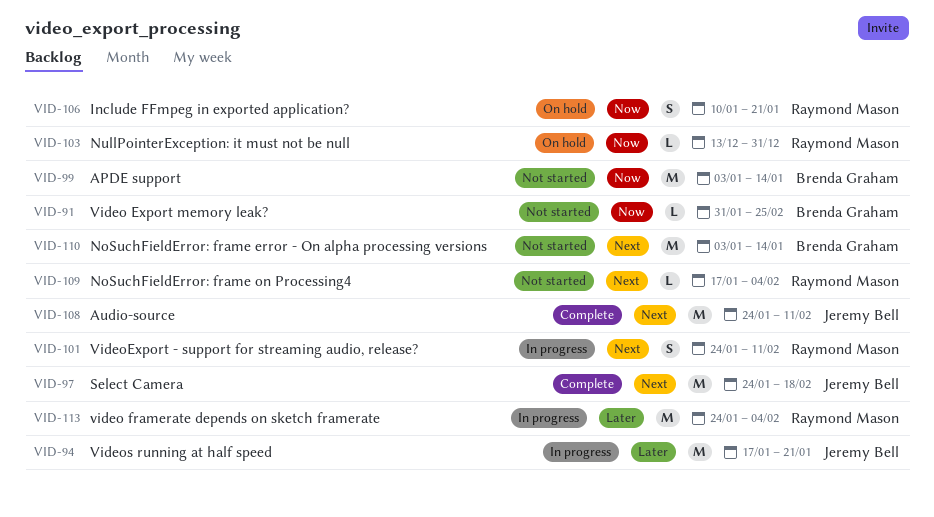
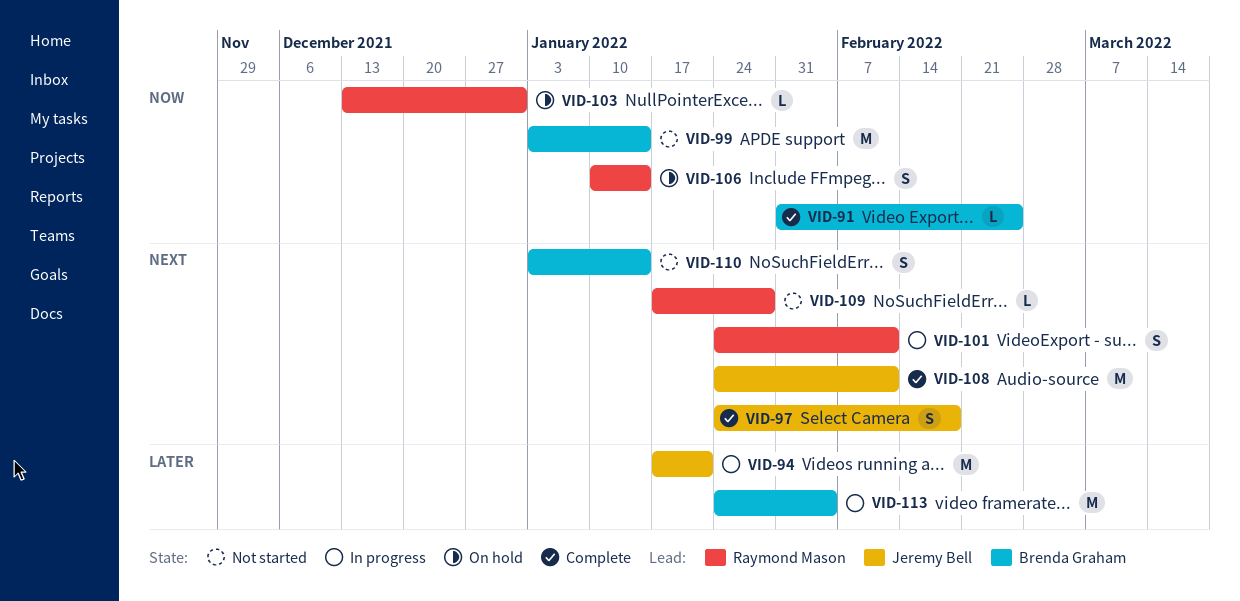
VID-91, status: Not started -> Complete
VID-97, estimate: M -> S
VID-106, due: Jan 21 -> Jan 14
VID-109, due: Feb 4 -> Jan 28
VID-110, estimate: M -> S
VID-113, owner: Raymond Mason -> Brenda Graham

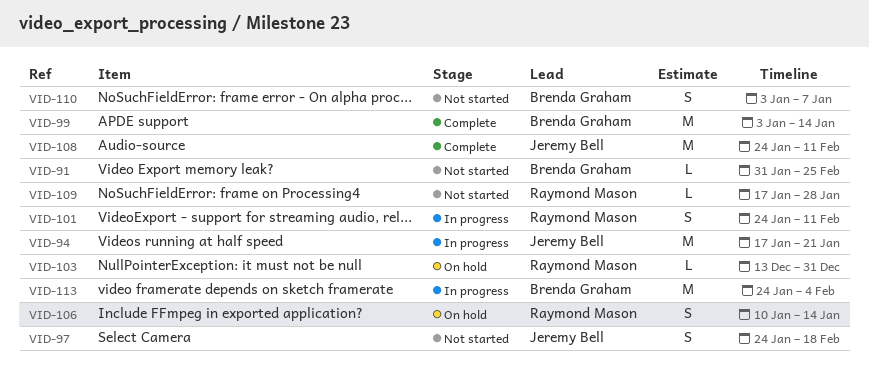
VID-91, status: Complete -> Not started
VID-97, status: Complete -> Not started
VID-99, status: Not started -> Complete
VID-110, due: Jan 14 -> Jan 7

